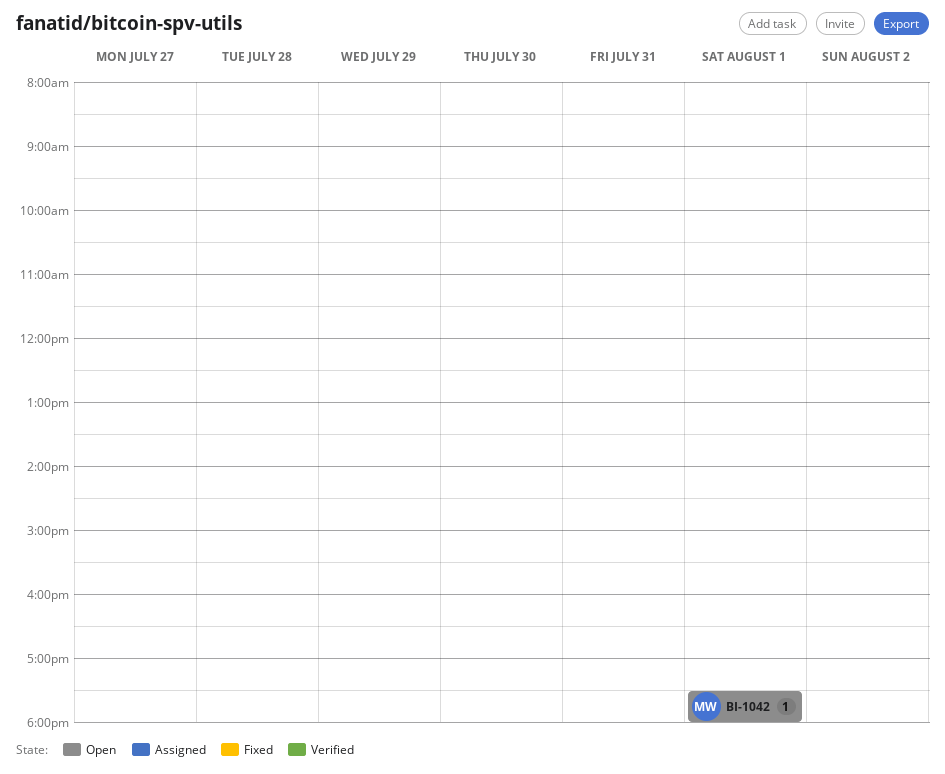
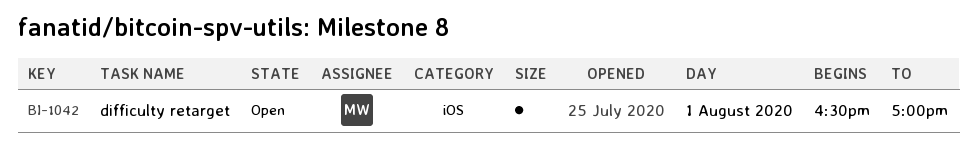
BI-1042, begins: 17:30 -> 16:30
BI-1042, ends: 18:00 -> 17:00

